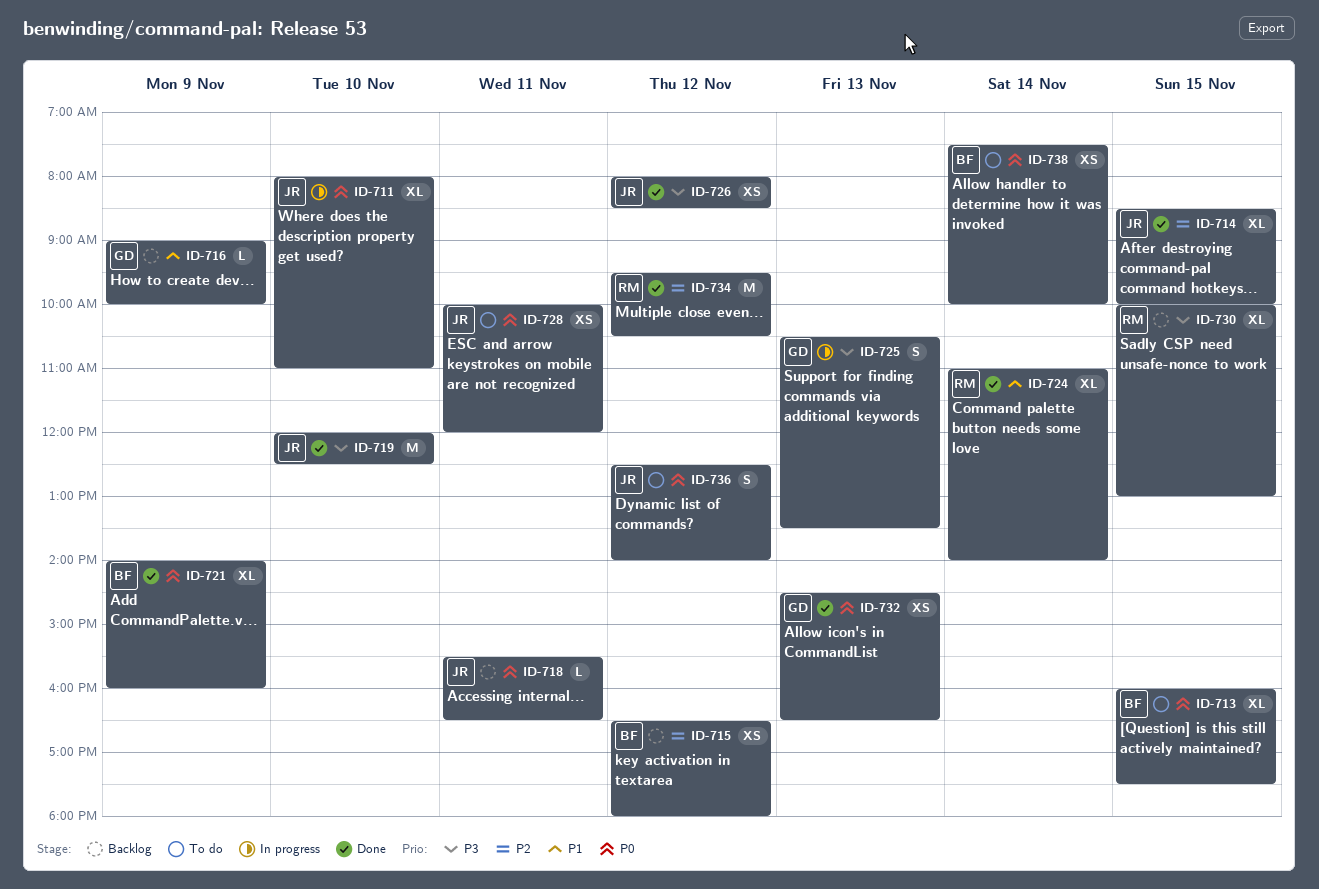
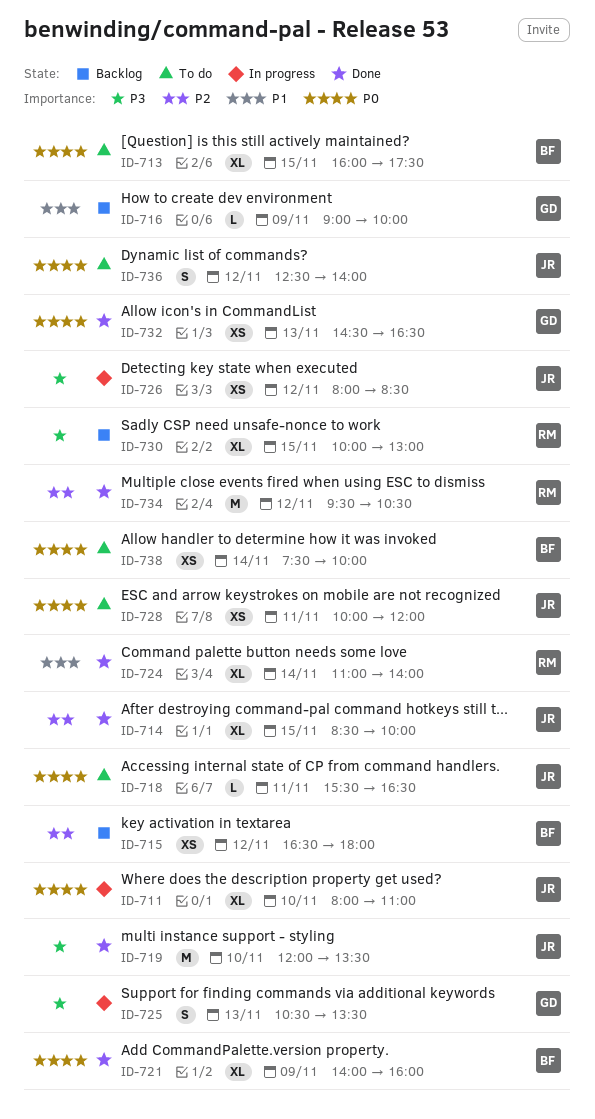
ID-718, status: Backlog -> To do
ID-719, ends: 12:30 -> 13:30
ID-726, status: Done -> In progress

